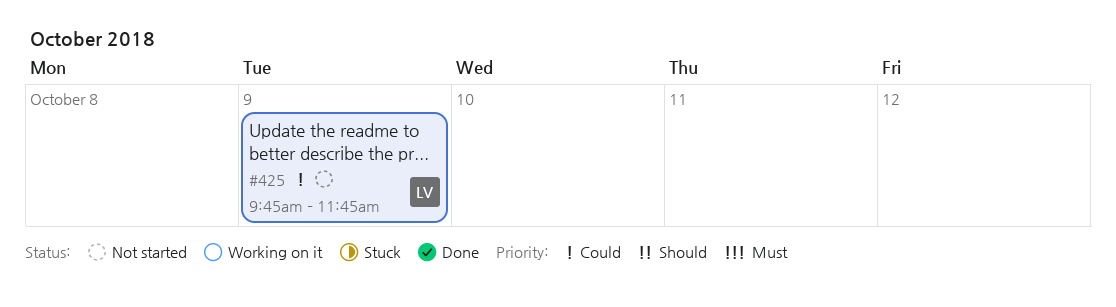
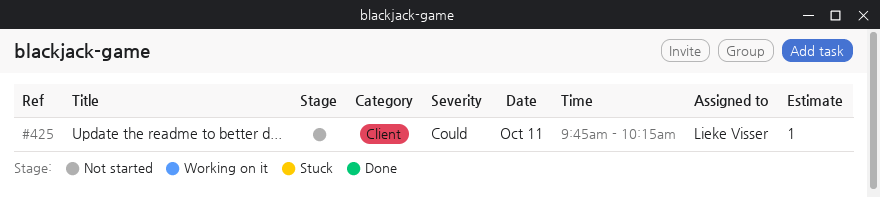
#425, day: Oct 9 -> Oct 11
#425, ends: 11:45 -> 10:15

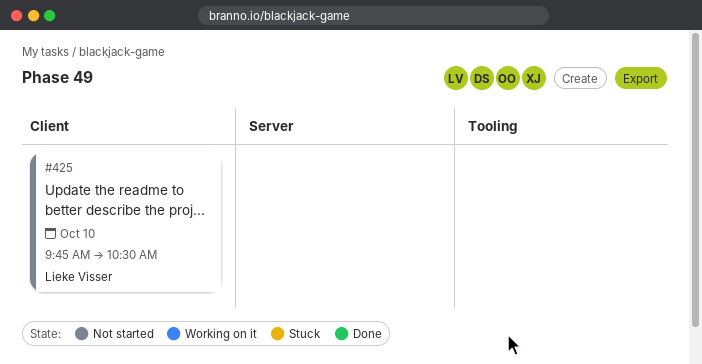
#425, day: Oct 11 -> Oct 10
#425, ends: 10:15 -> 10:30

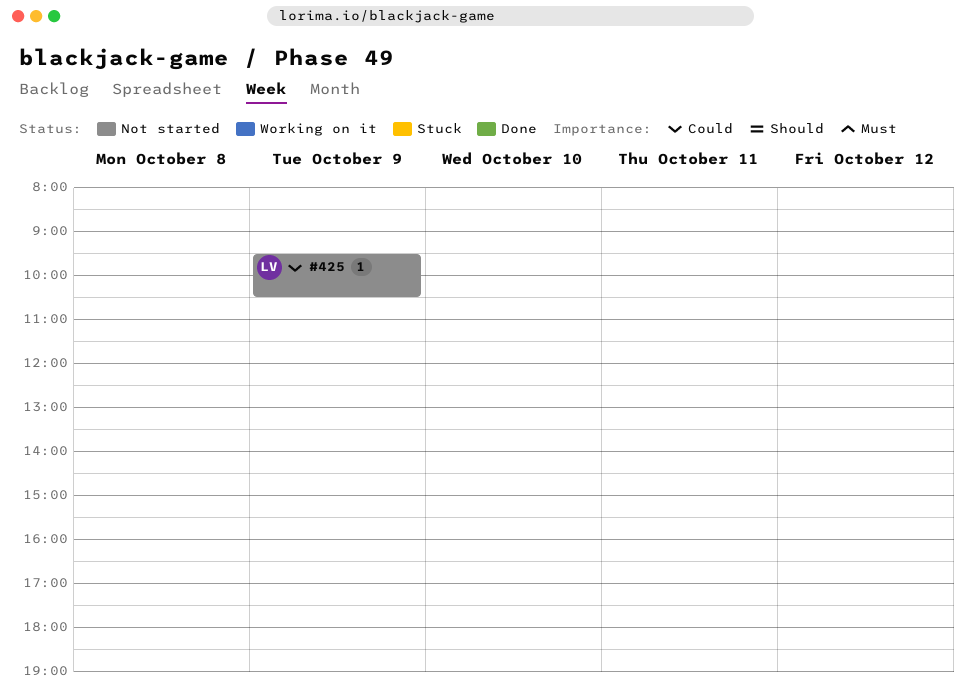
#425, day: Oct 10 -> Oct 9
#425, begins: 09:45 -> 09:30

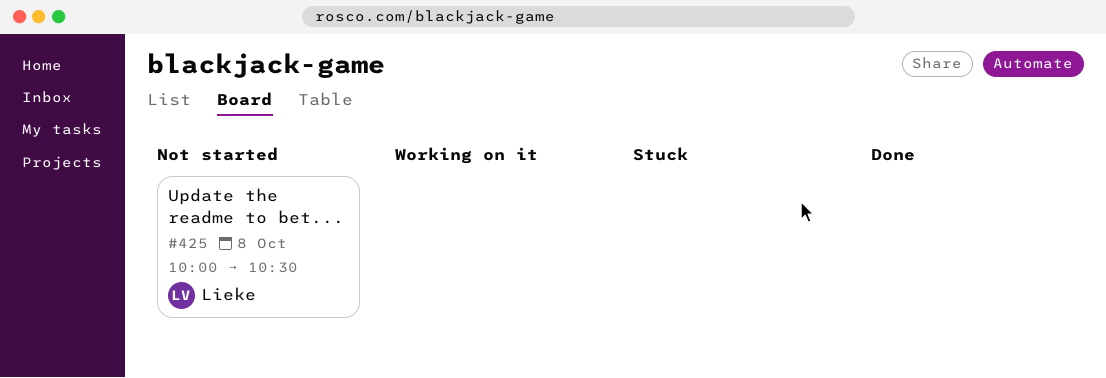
#425, day: Oct 9 -> Oct 8
#425, begins: 09:30 -> 10:00

